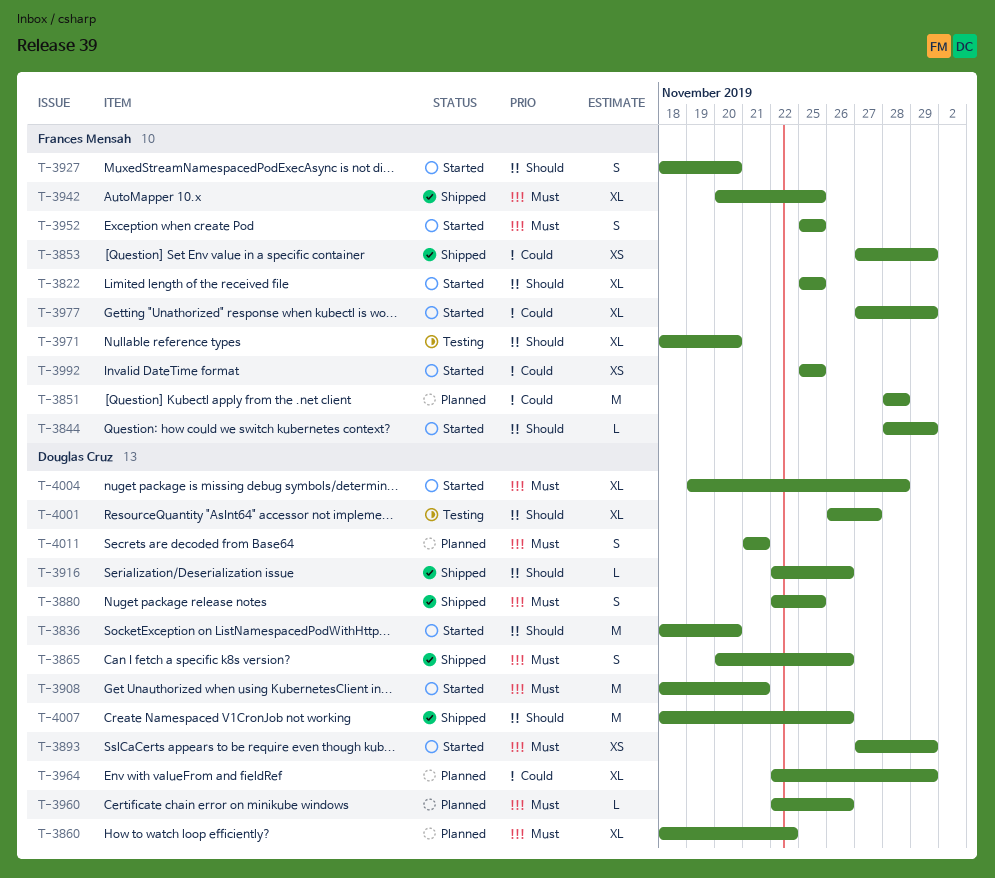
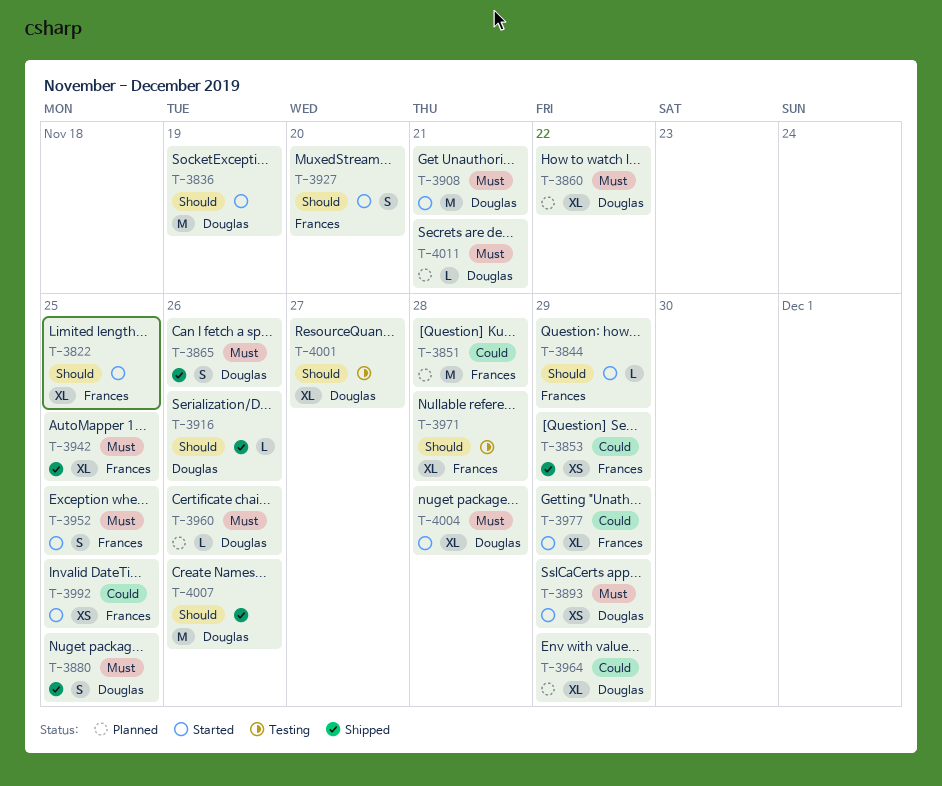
T-3836, due: Nov 20 -> Nov 19
T-3971, due: Nov 20 -> Nov 28
T-4011, estimate: S -> L

